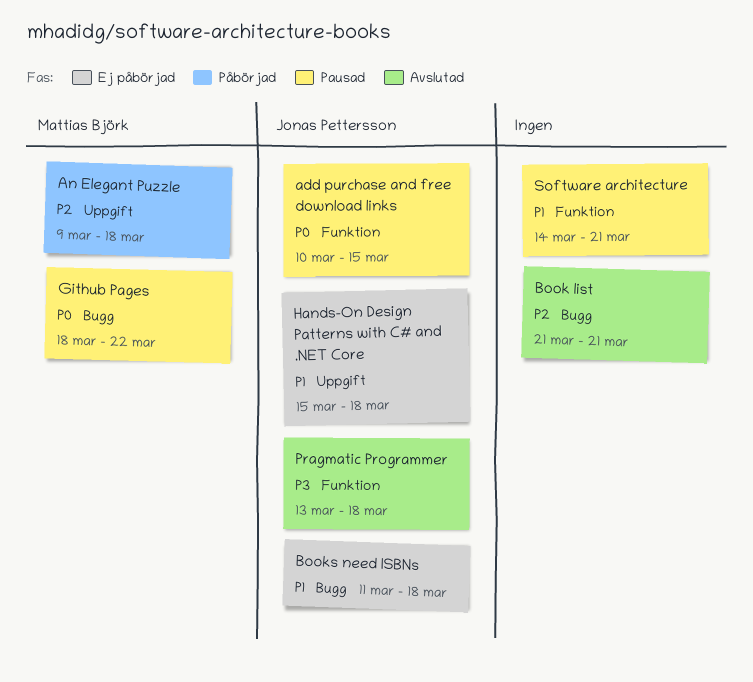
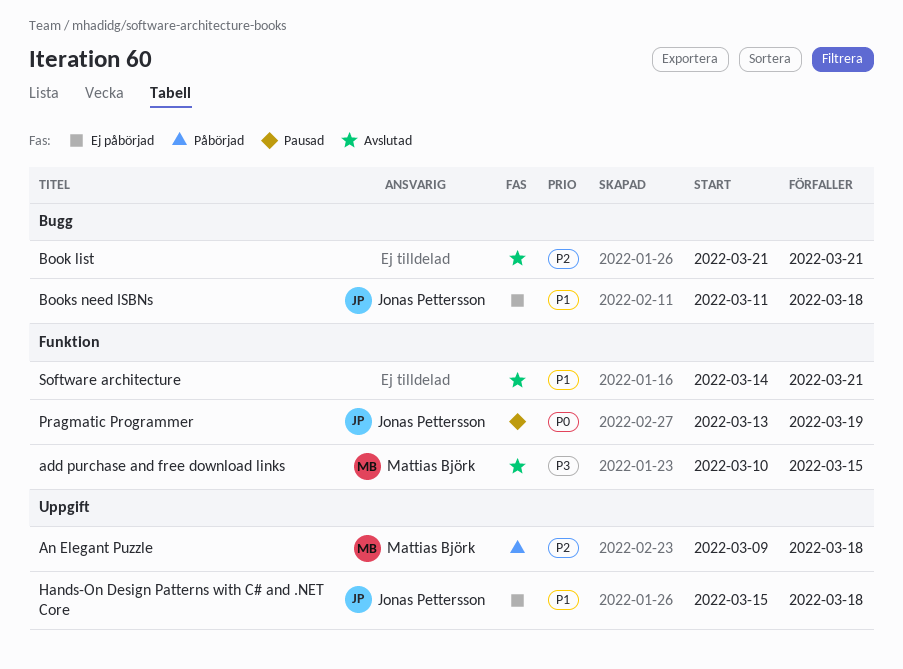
add purchase and free download links, status: Pausad -> Avslutad
add purchase and free download links, owner: Jonas Pettersson -> Mattias Björk
add purchase and free download links, priority: P0 -> P3
Github Pages: present -> none
Pragmatic Programmer, status: Avslutad -> Pausad
Pragmatic Programmer, priority: P3 -> P0
Pragmatic Programmer, due: Mar 18 -> Mar 19
Software architecture, status: Pausad -> Avslutad

